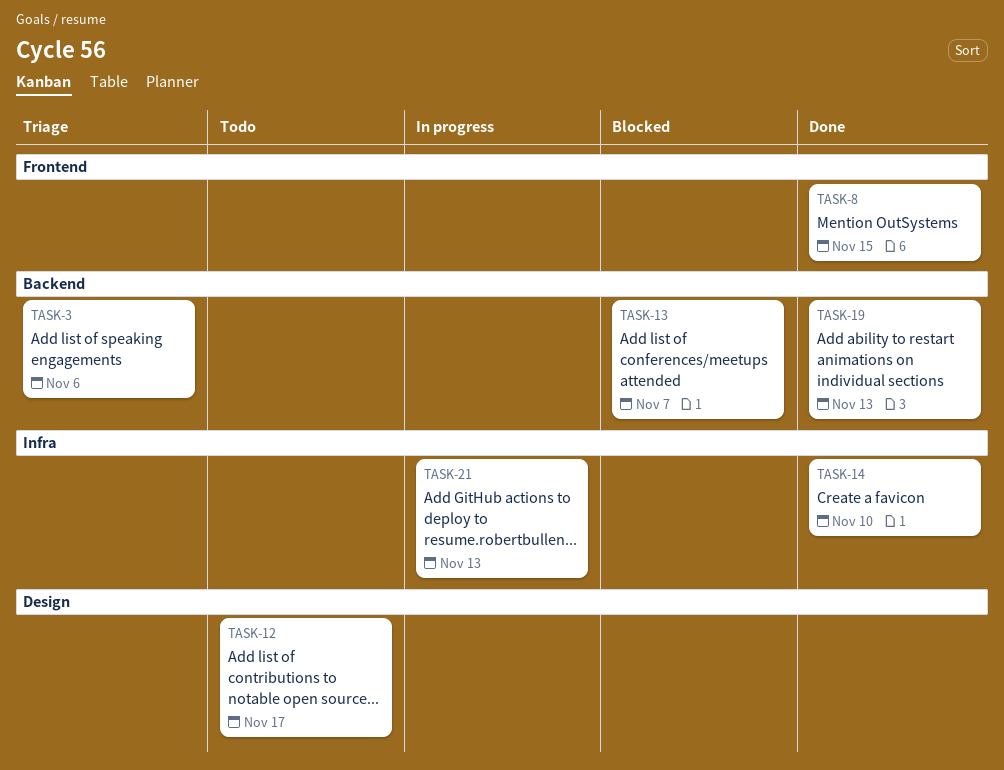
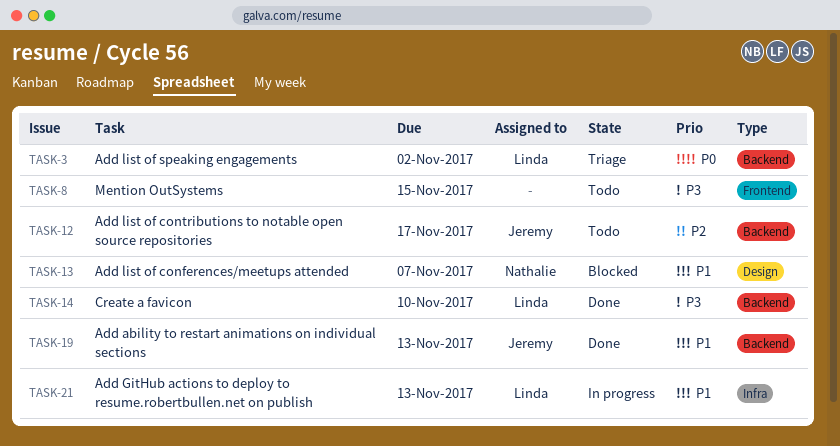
TASK-3, due: Nov 6 -> Nov 2
TASK-8, status: Done -> Todo
TASK-12, label: Design -> Backend
TASK-13, label: Backend -> Design
TASK-14, label: Infra -> Backend

